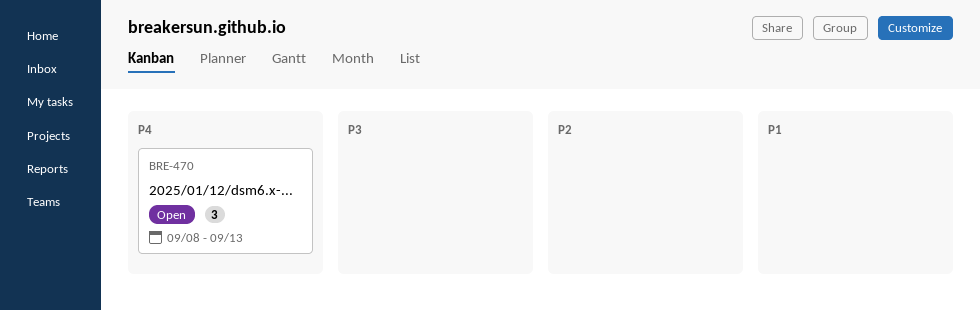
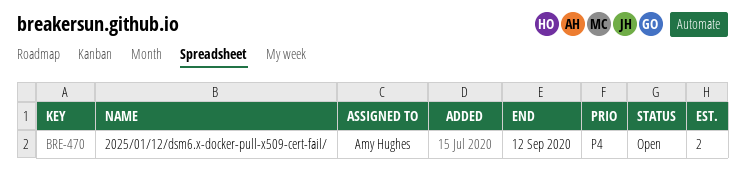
BRE-470, estimate: 3 -> 2
BRE-470, due: Sep 13 -> Sep 12

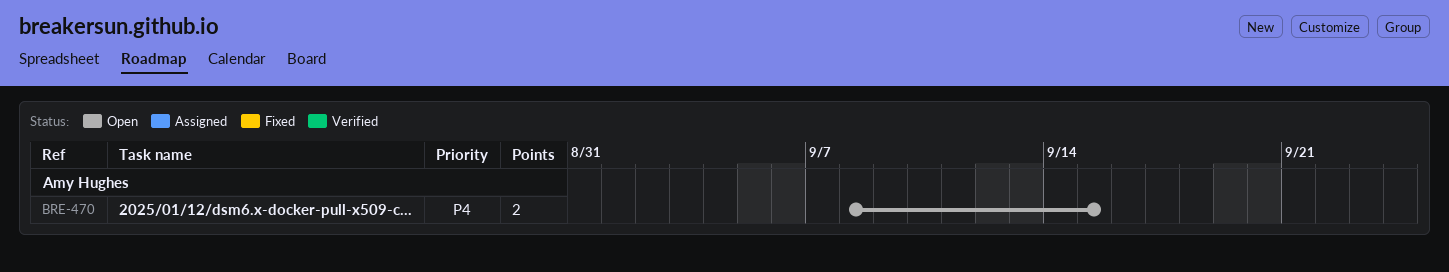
BRE-470, due: Sep 12 -> Sep 15

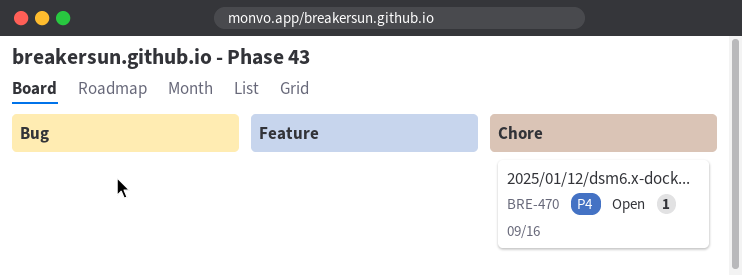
BRE-470, estimate: 2 -> 1
BRE-470, due: Sep 15 -> Sep 16

